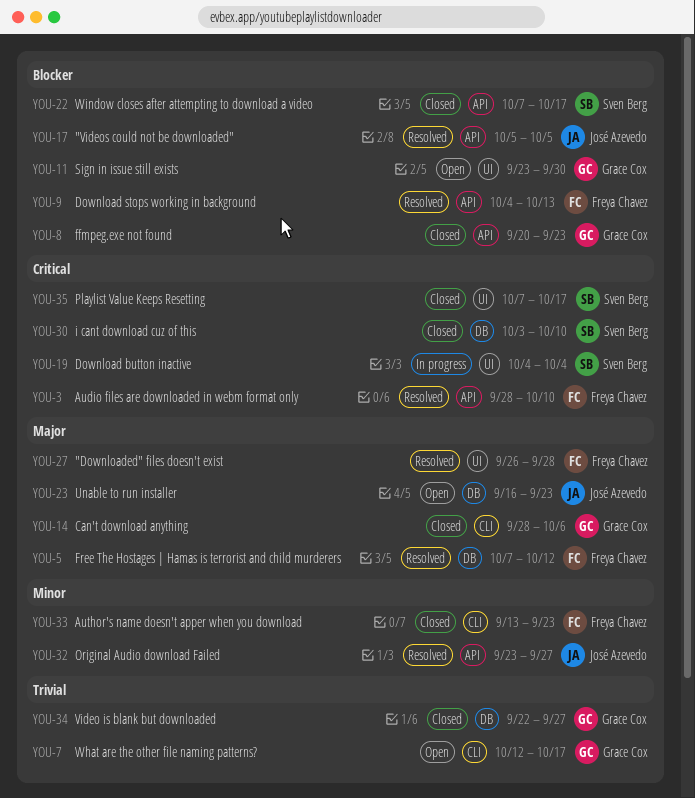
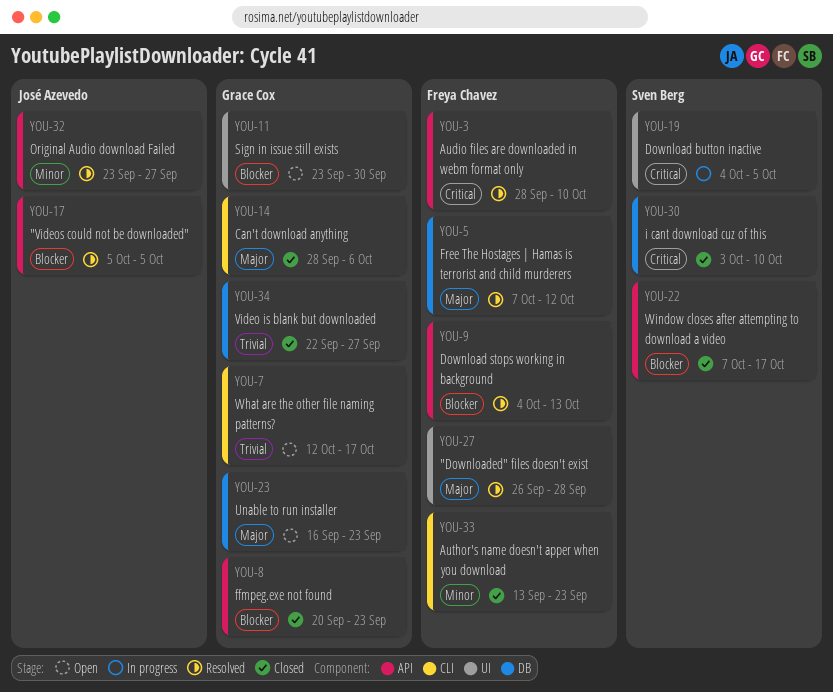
YOU-19, due: Oct 4 -> Oct 5
YOU-23, owner: José Azevedo -> Grace Cox
YOU-35: present -> none

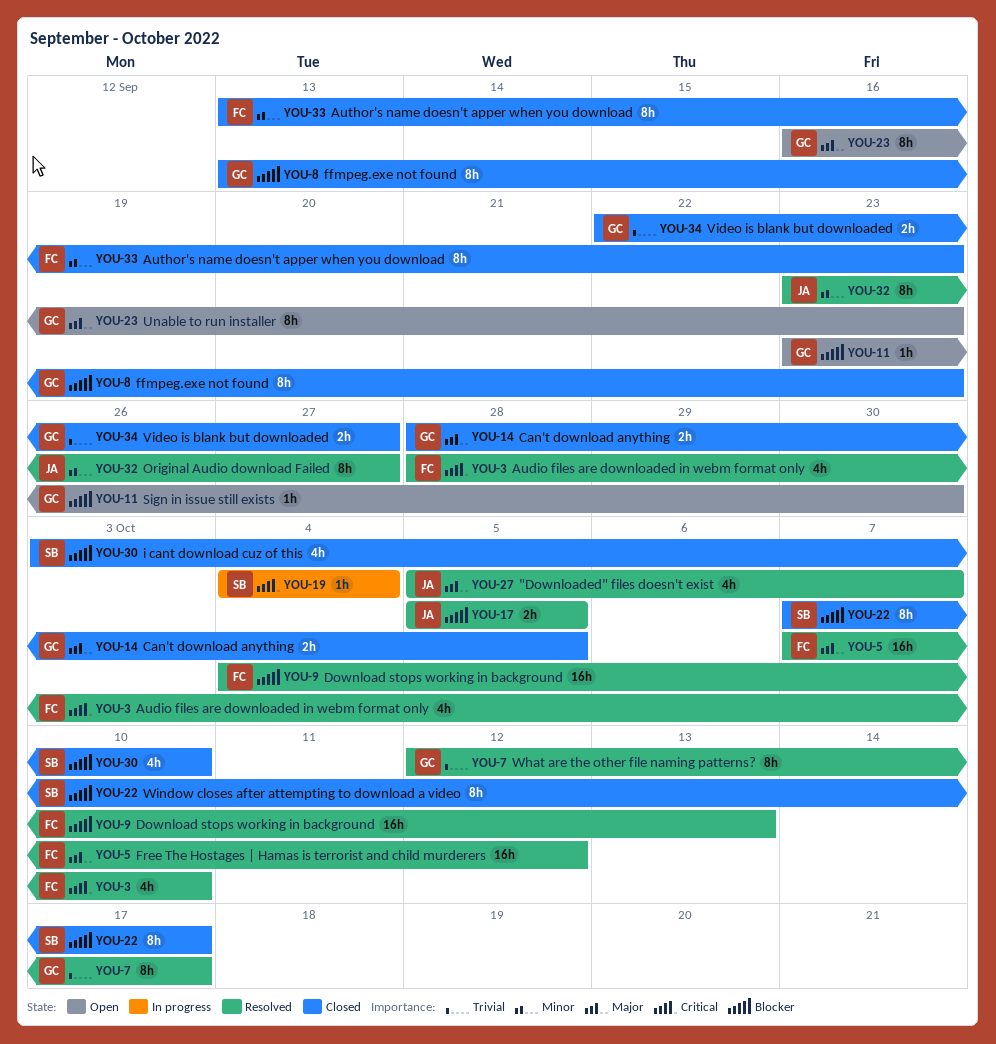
YOU-7, status: Open -> Resolved
YOU-8, start: Sep 20 -> Sep 13
YOU-14, due: Oct 6 -> Oct 5
YOU-19, due: Oct 5 -> Oct 4
YOU-27, owner: Freya Chavez -> José Azevedo
YOU-27, start: Sep 26 -> Oct 5
YOU-27, due: Sep 28 -> Oct 7
YOU-30, priority: Critical -> Blocker

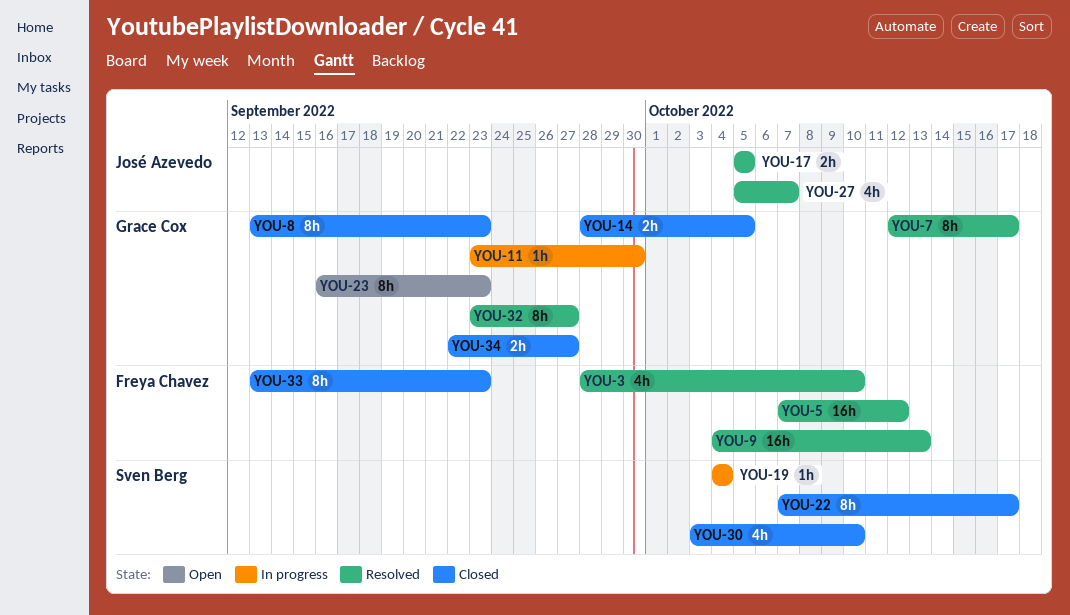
YOU-11, status: Open -> In progress
YOU-32, owner: José Azevedo -> Grace Cox

